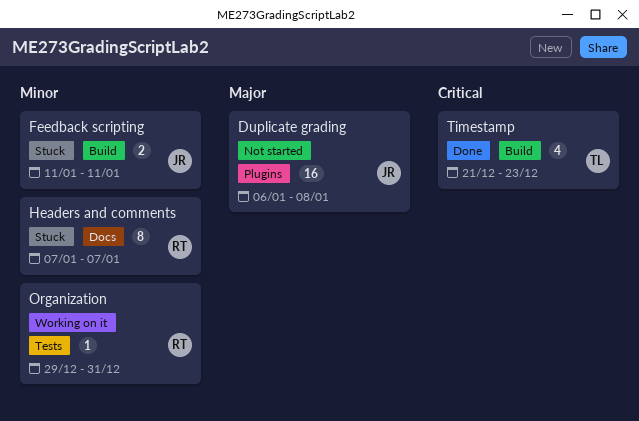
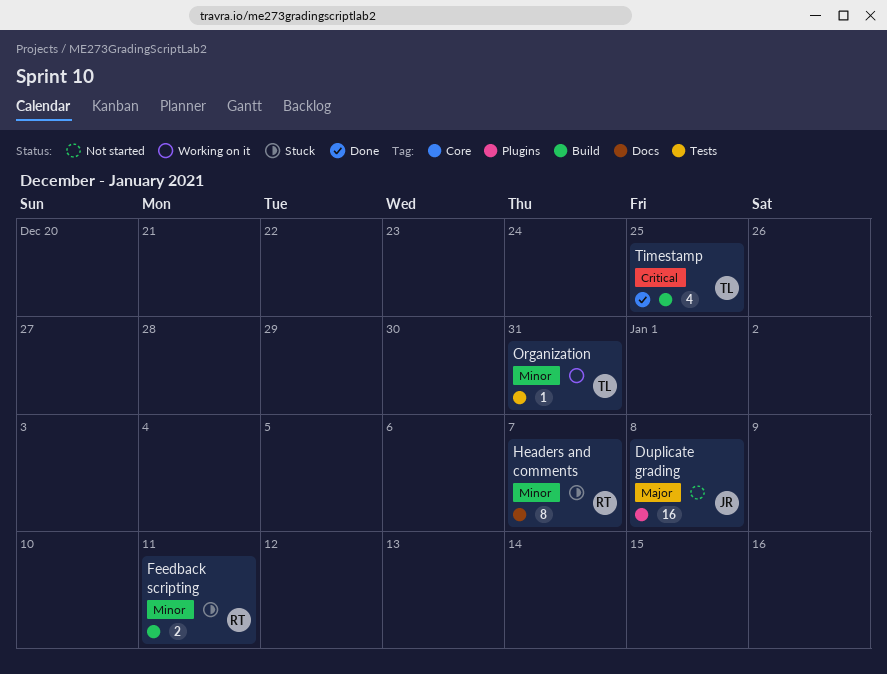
Feedback scripting, owner: JR -> RT
Organization, owner: RT -> TL
Timestamp, due: Dec 23 -> Dec 25

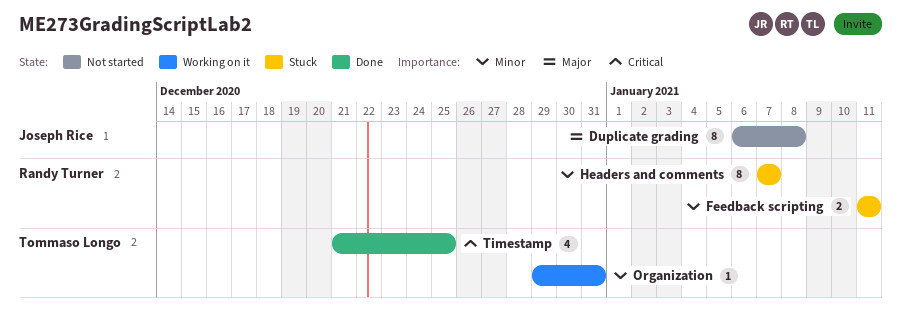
Duplicate grading, estimate: 16 -> 8

